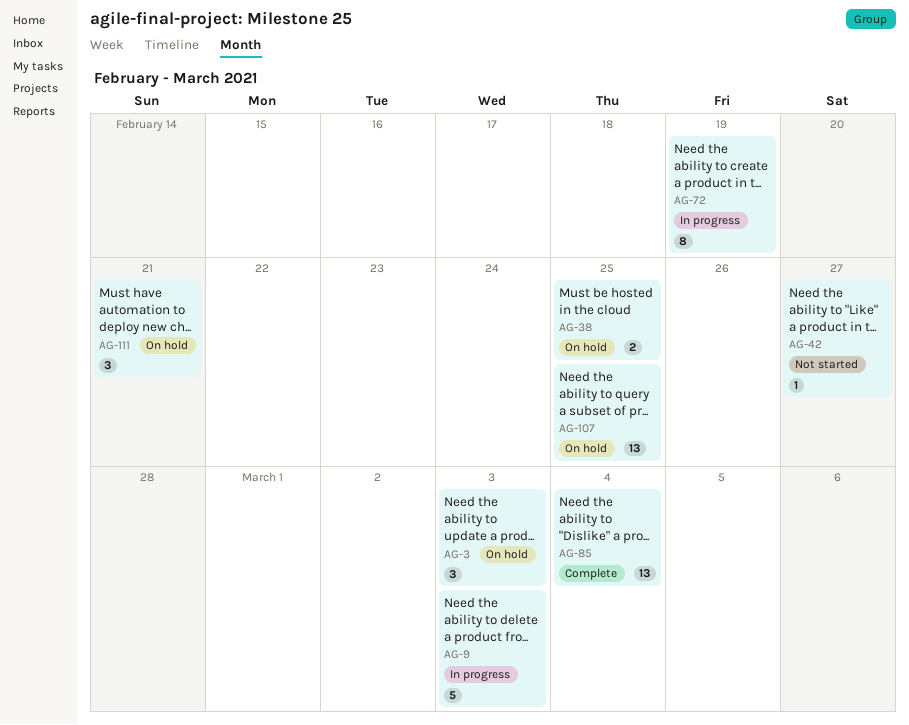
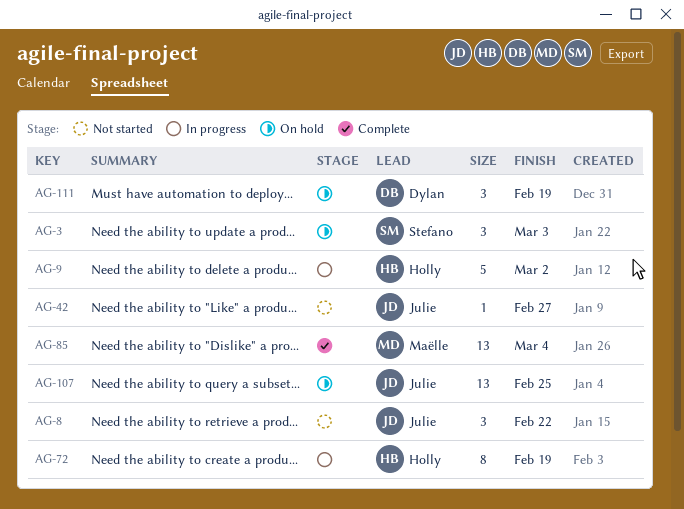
AG-8: none -> present
AG-9, due: Mar 3 -> Mar 2
AG-38: present -> none
AG-111, due: Feb 21 -> Feb 19

